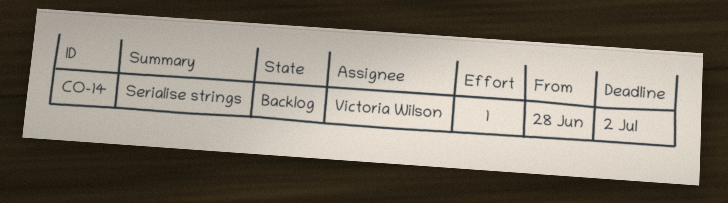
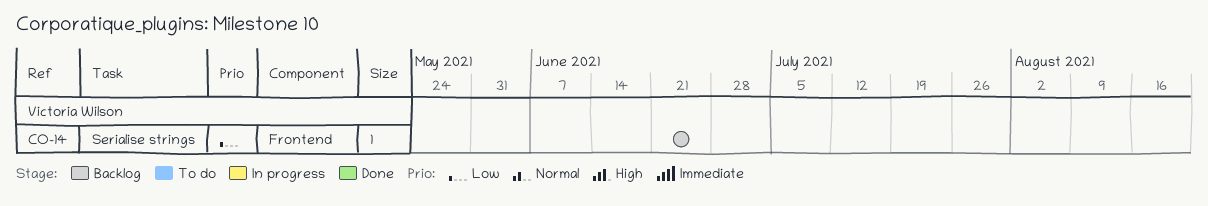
CO-14, start: Jun 28 -> Jun 21
CO-14, due: Jul 2 -> Jun 25

